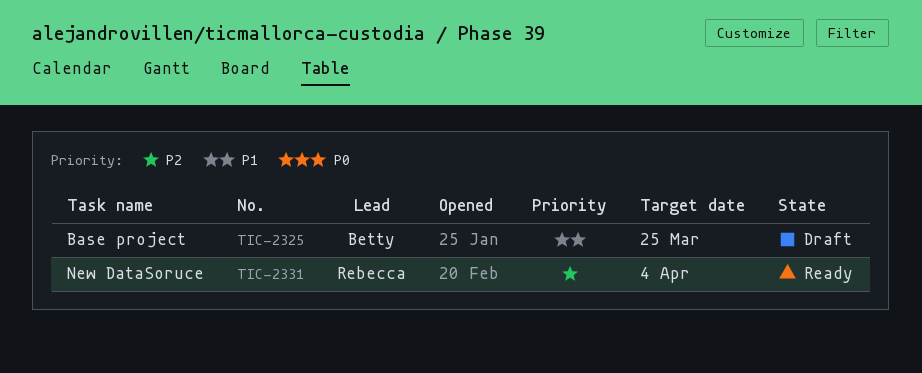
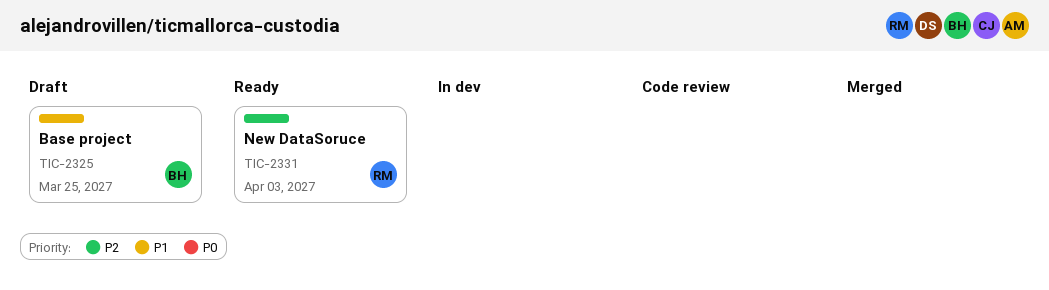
TIC-2331, due: Apr 4 -> Apr 3

